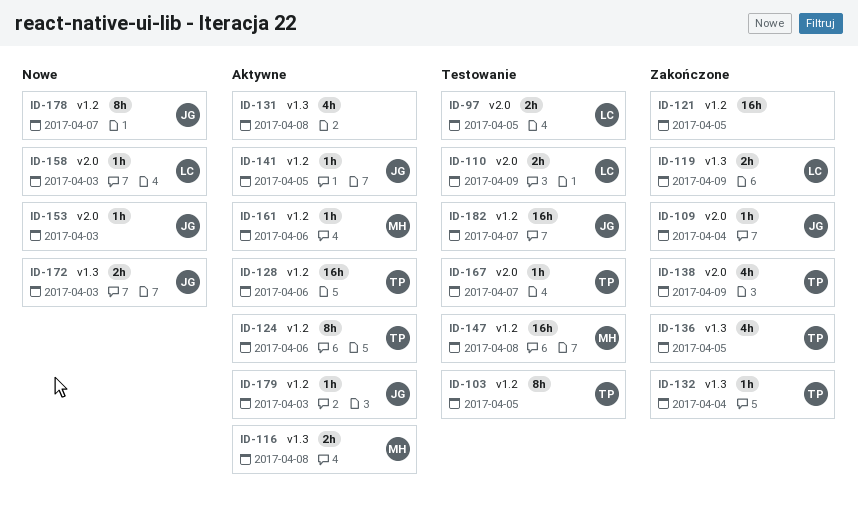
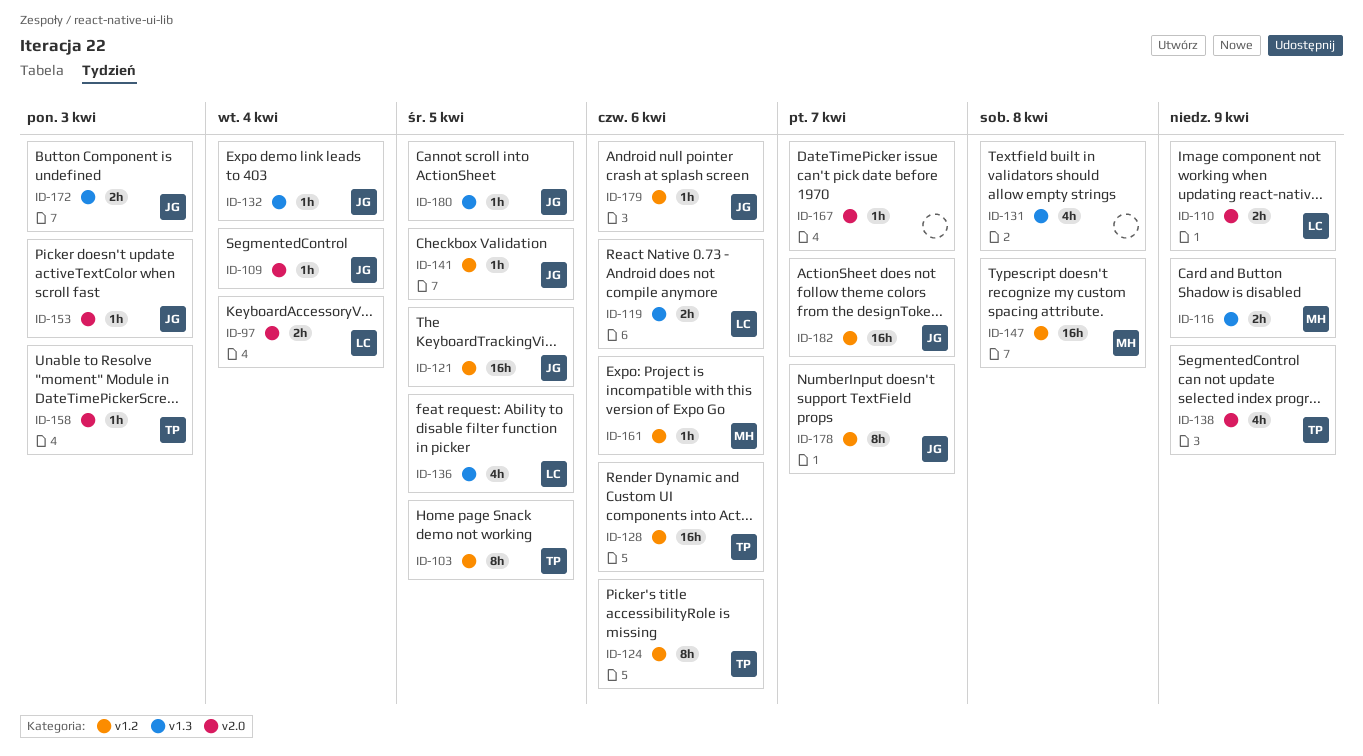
ID-97, due: Apr 5 -> Apr 4
ID-116, due: Apr 8 -> Apr 9
ID-119, due: Apr 9 -> Apr 6
ID-121, owner: none -> JG
ID-132, owner: TP -> JG
ID-136, owner: TP -> LC
ID-158, owner: LC -> TP
ID-167, owner: TP -> none
ID-179, due: Apr 3 -> Apr 6
ID-180: none -> present

